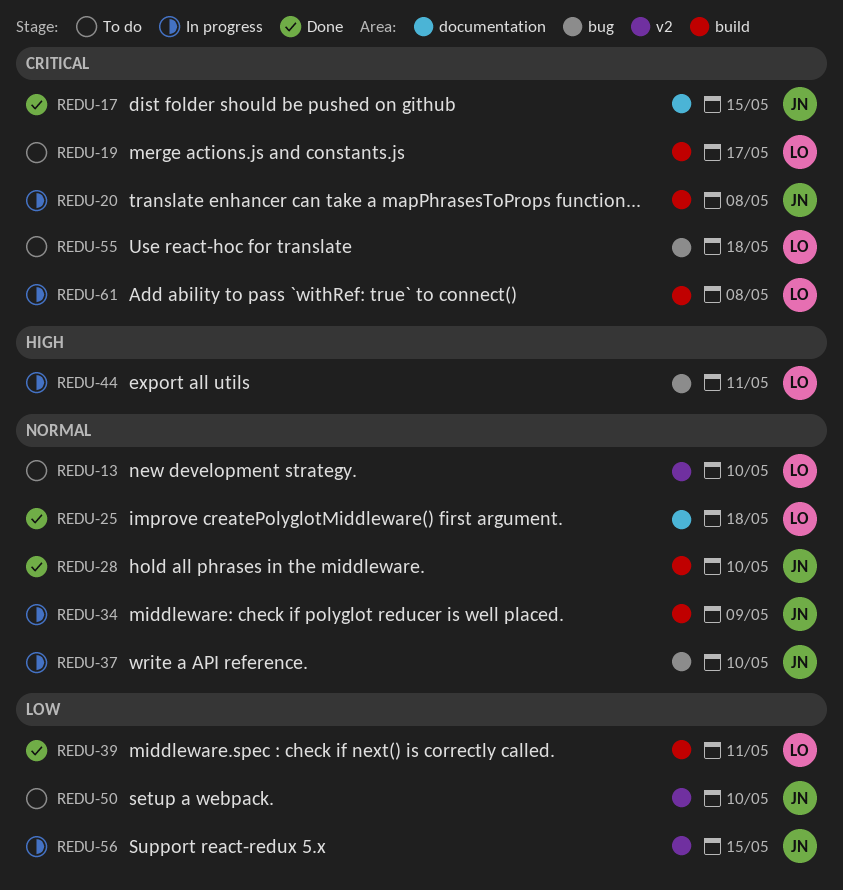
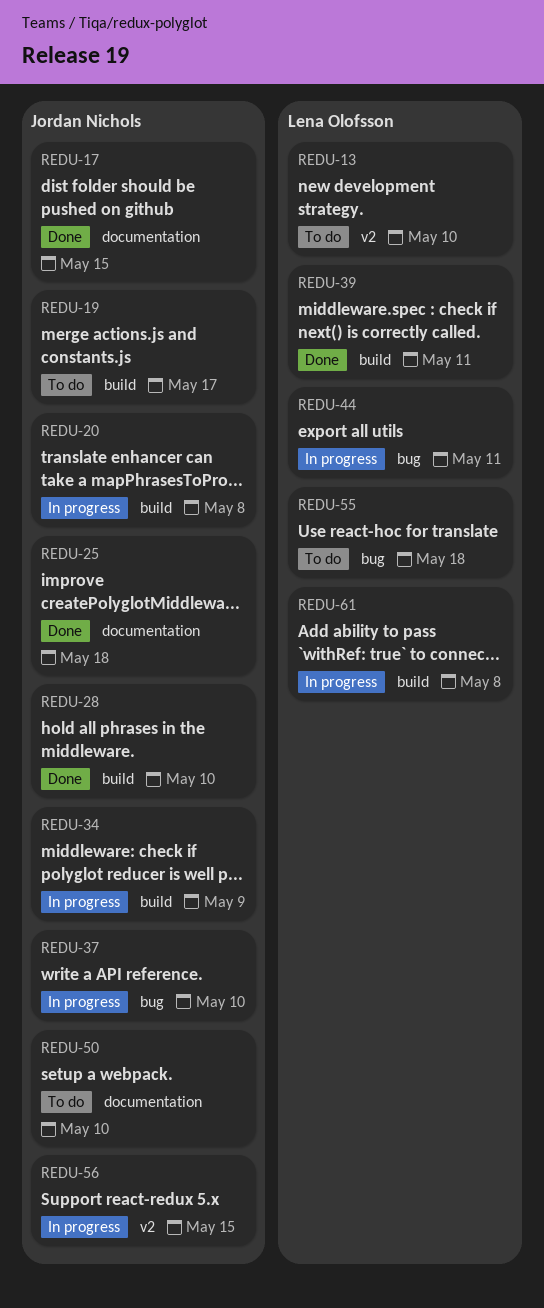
REDU-19, owner: Lena Olofsson -> Jordan Nichols
REDU-25, owner: Lena Olofsson -> Jordan Nichols
REDU-50, label: v2 -> documentation

